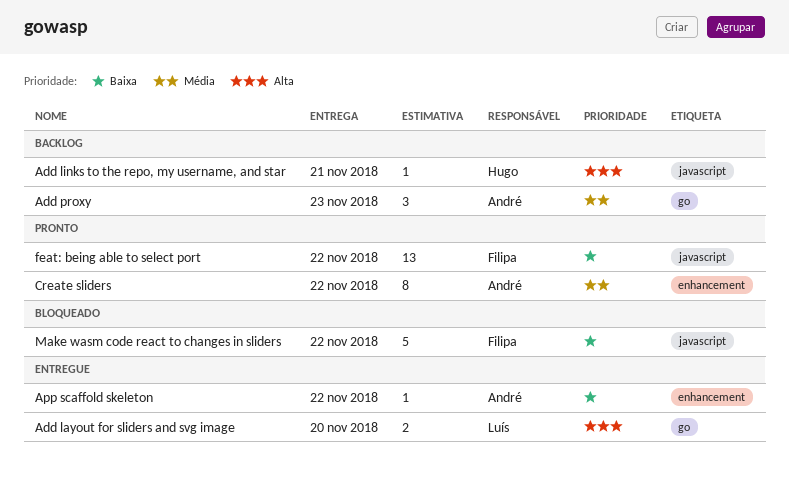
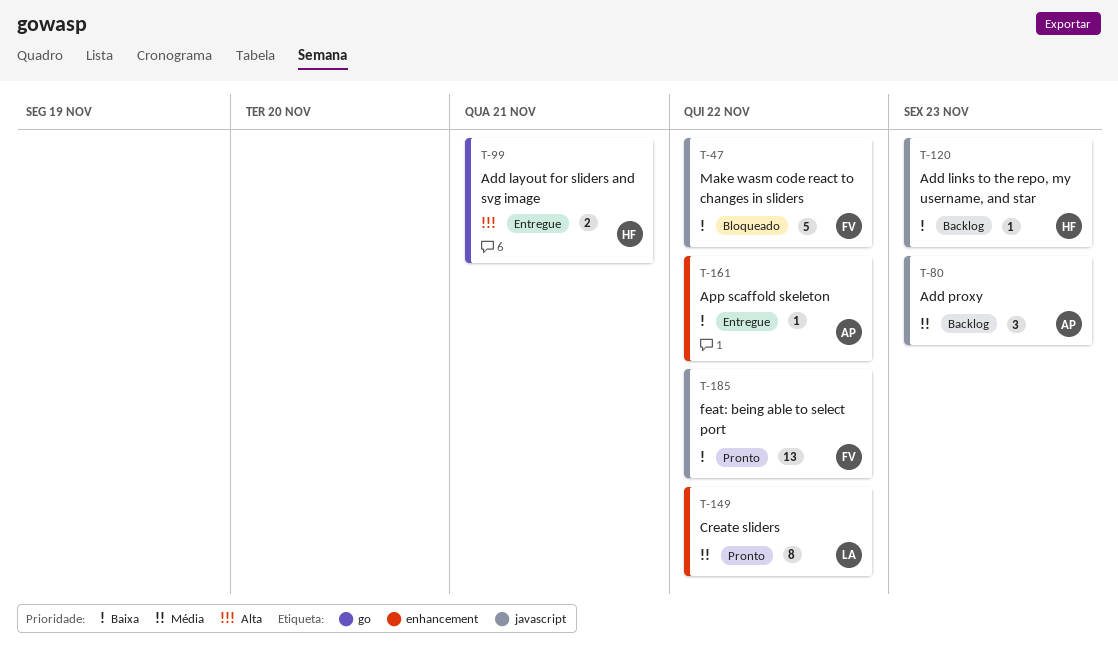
Add layout for sliders and svg image, owner: Luís -> Hugo
Add layout for sliders and svg image, due: Nov 20 -> Nov 21
Add links to the repo, my username, and star, priority: Alta -> Baixa
Add links to the repo, my username, and star, due: Nov 21 -> Nov 23
Add proxy, label: go -> javascript
Create sliders, owner: André -> Luís

